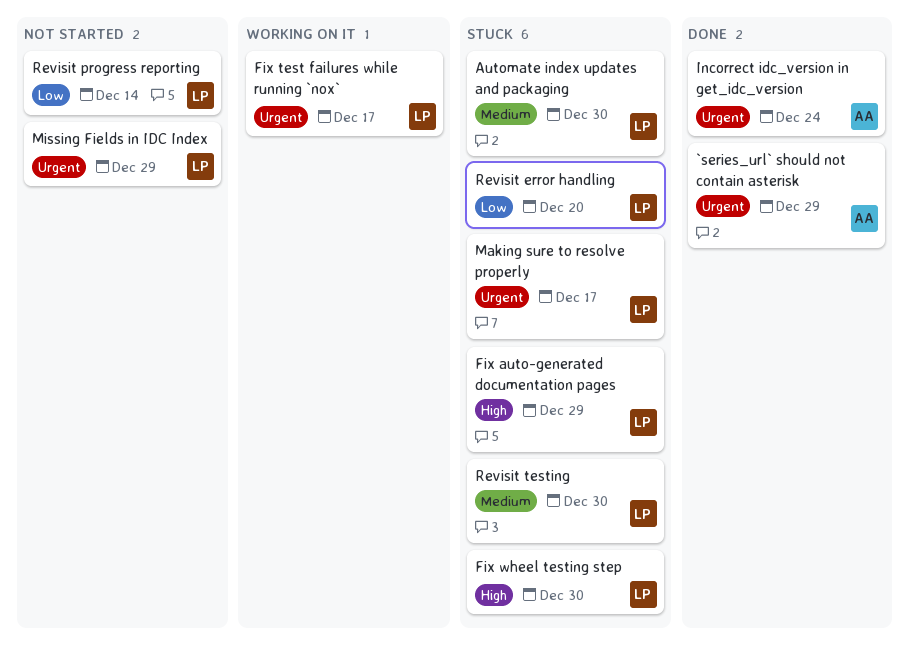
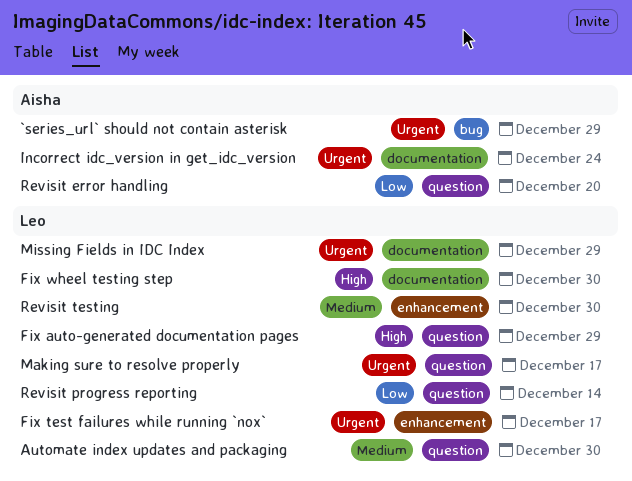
Revisit error handling, owner: Leo -> Aisha

